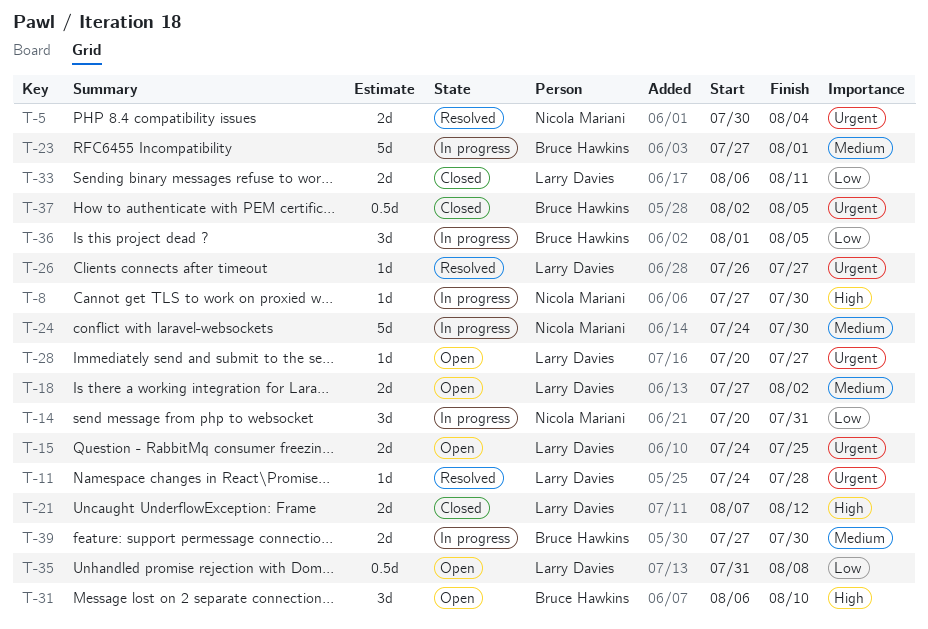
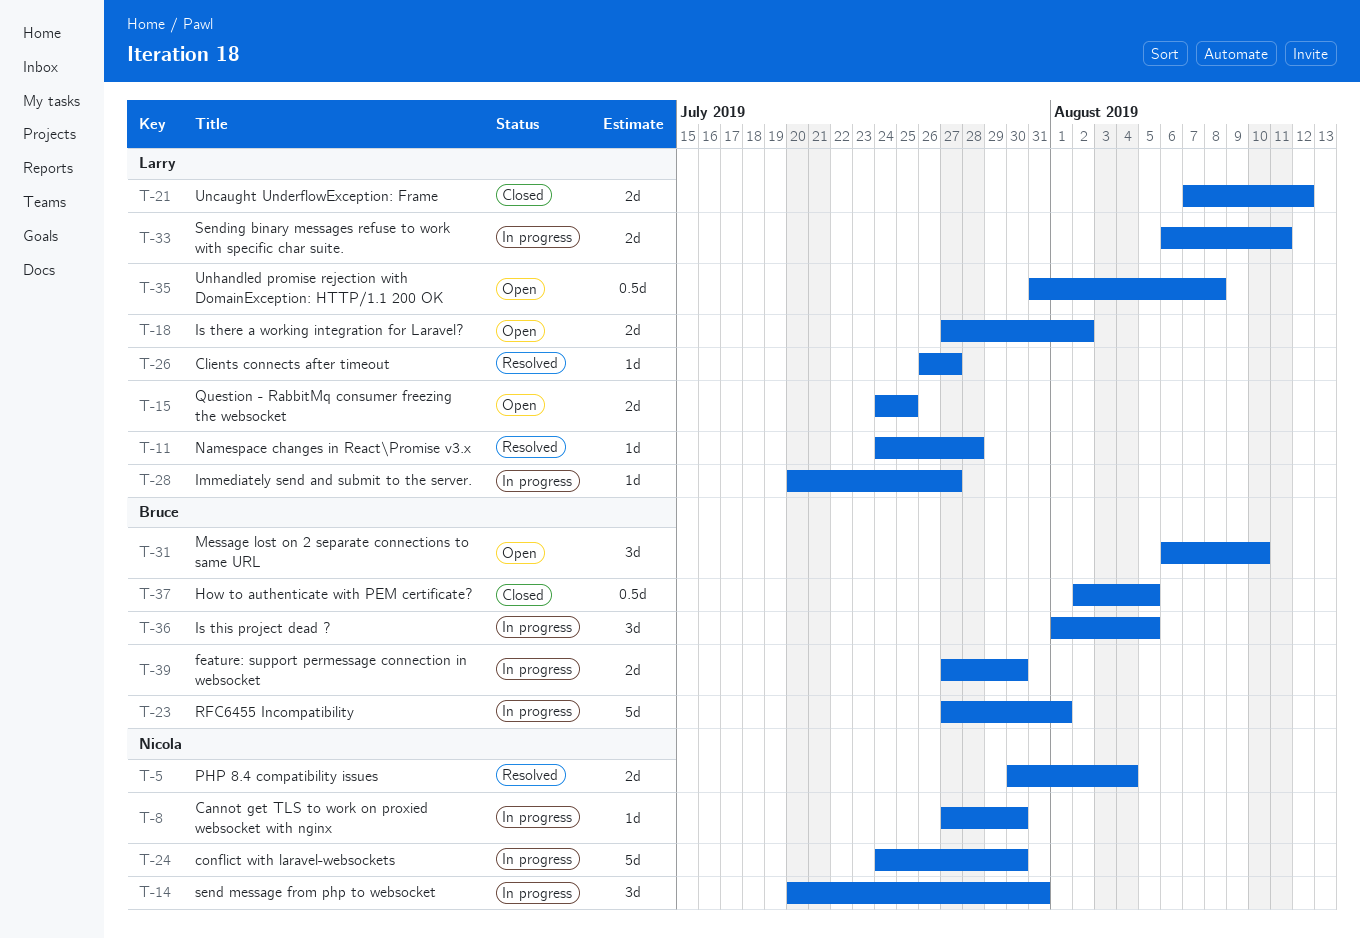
T-28, status: Open -> In progress
T-33, status: Closed -> In progress

